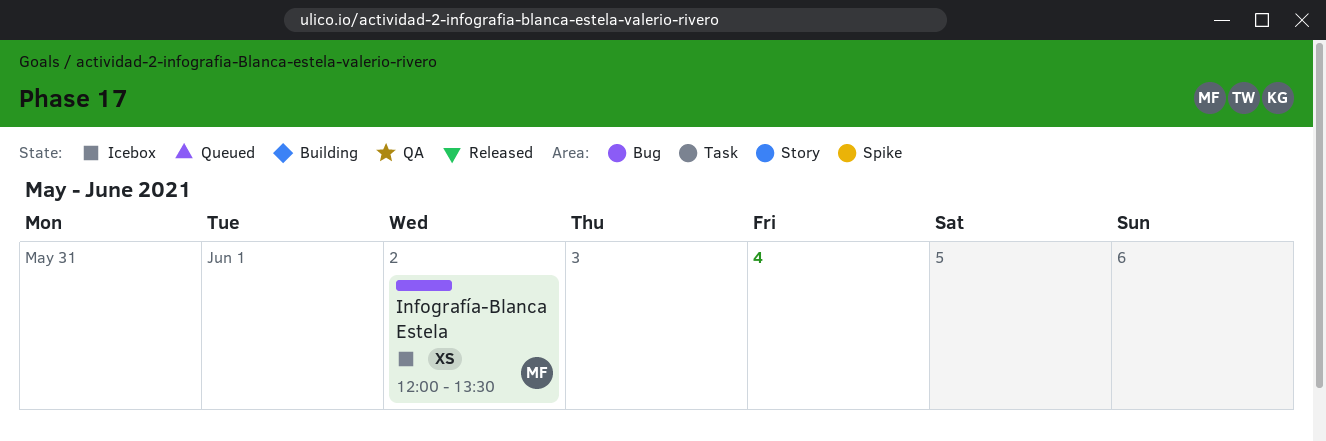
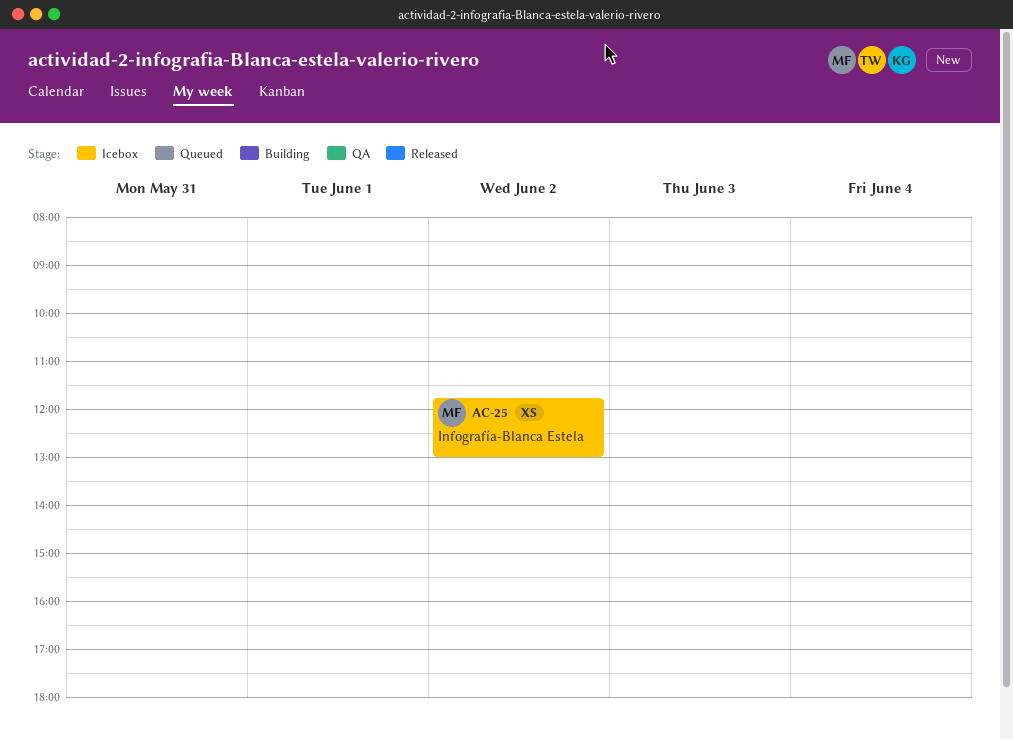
Infografía-Blanca Estela, begins: 12:00 -> 11:45
Infografía-Blanca Estela, ends: 13:30 -> 13:00

